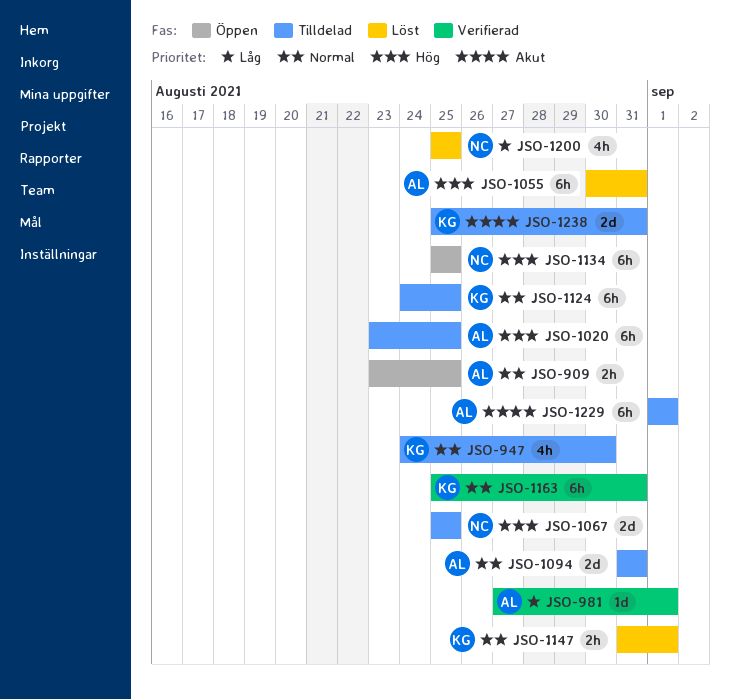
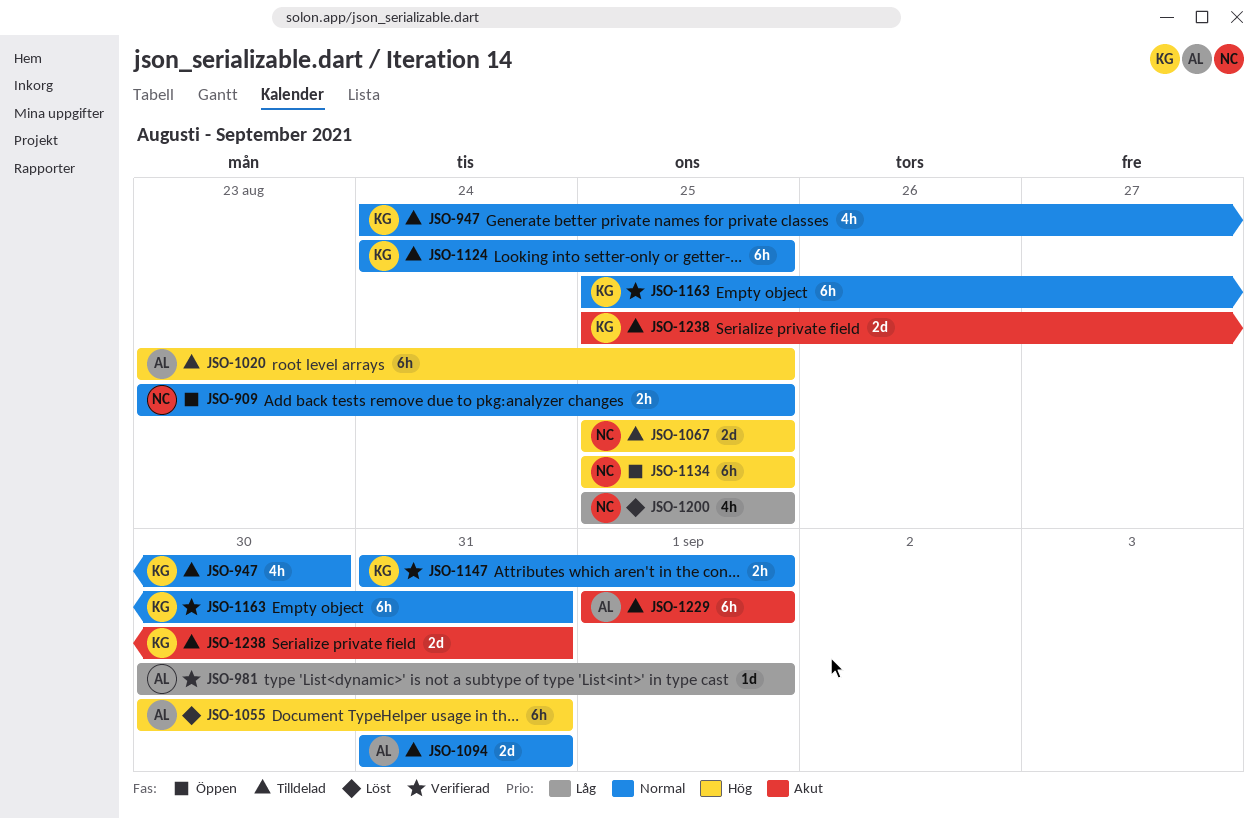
JSO-909, owner: AL -> NC
JSO-981, start: Aug 27 -> Aug 30
JSO-1147, status: Löst -> Verifierad

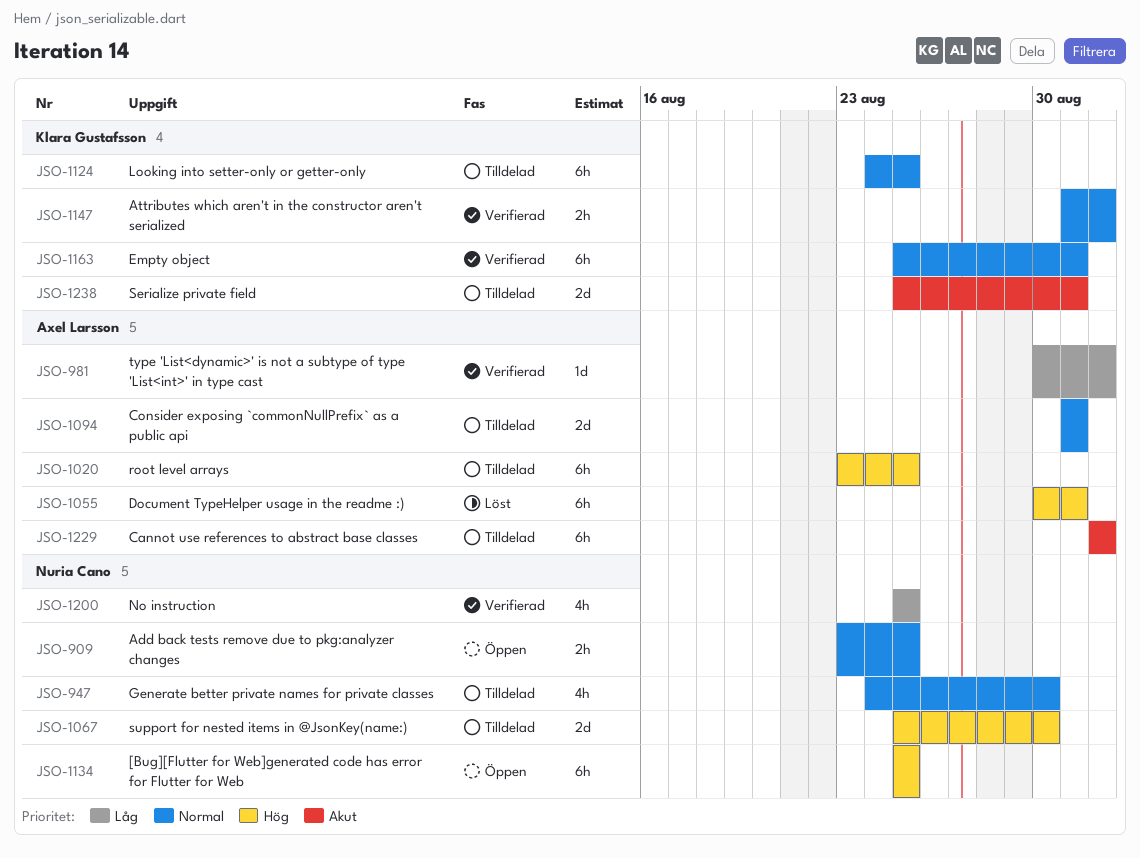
JSO-947, owner: Klara Gustafsson -> Nuria Cano
JSO-1067, due: Aug 25 -> Aug 30
JSO-1200, status: Löst -> Verifierad

